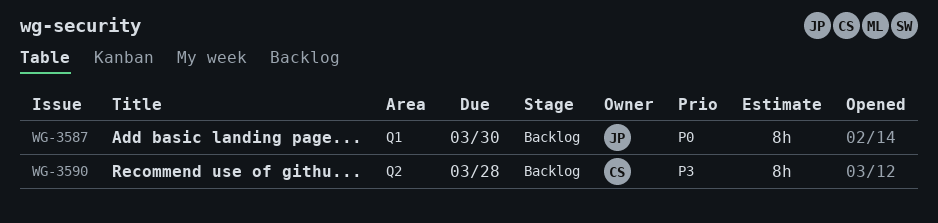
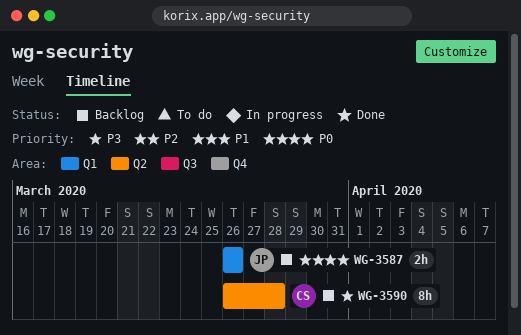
WG-3587, estimate: 8h -> 2h
WG-3587, due: Mar 30 -> Mar 26

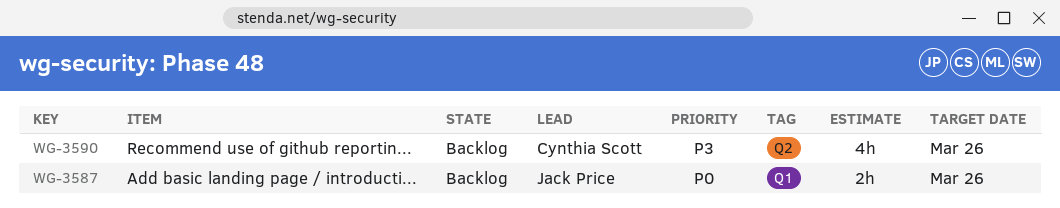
WG-3590, estimate: 8h -> 4h
WG-3590, due: Mar 28 -> Mar 26

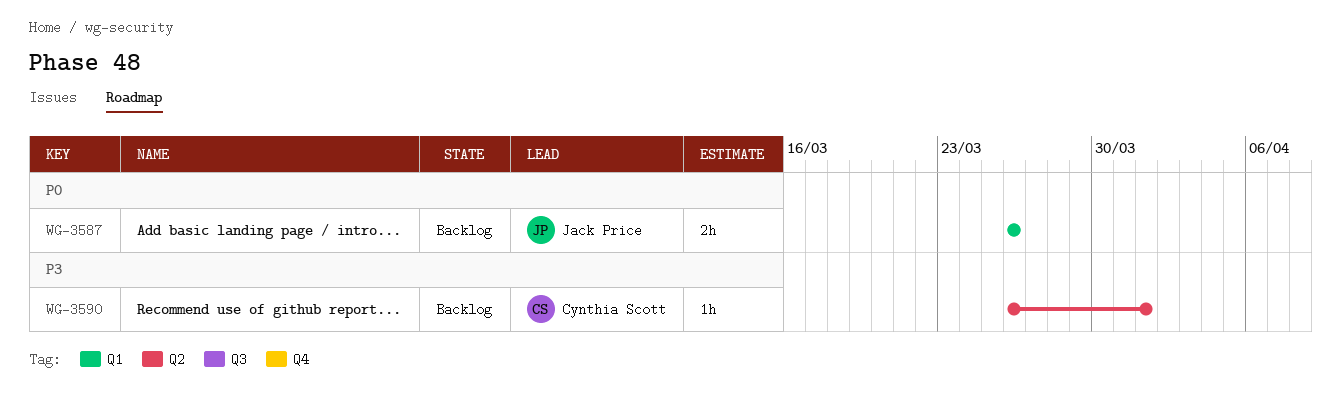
WG-3590, estimate: 4h -> 1h
WG-3590, due: Mar 26 -> Apr 1

